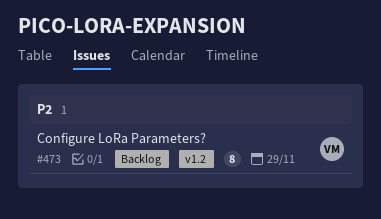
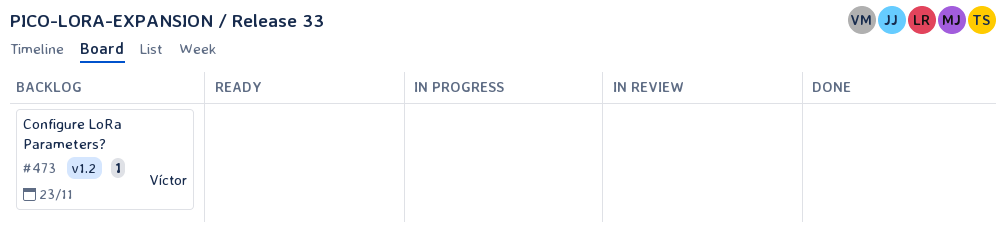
#473, estimate: 8 -> 1
#473, due: Nov 29 -> Nov 23

